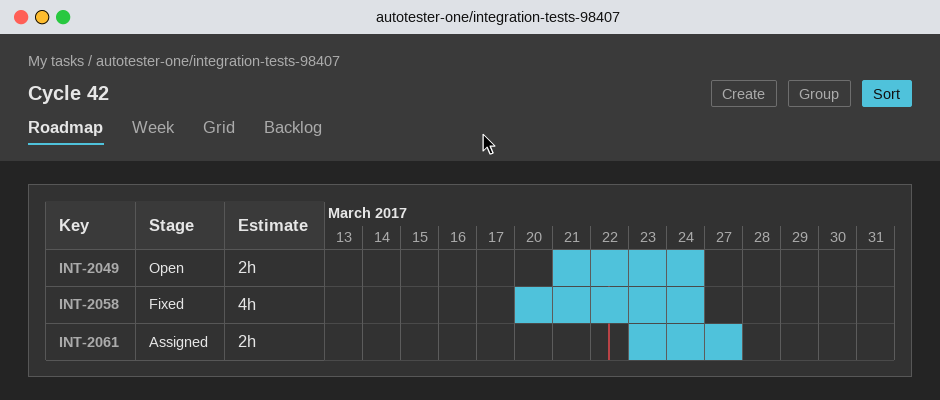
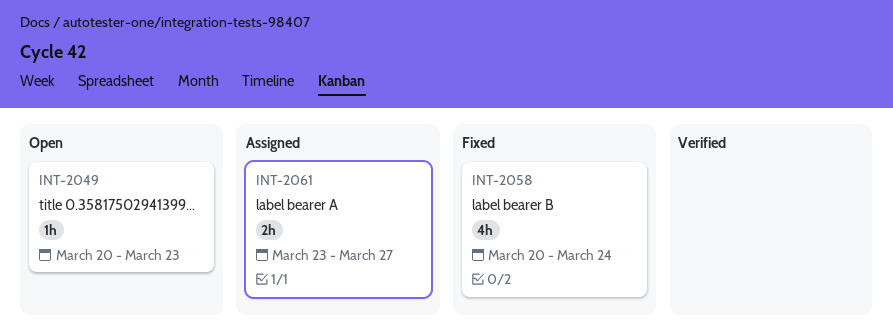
INT-2049, estimate: 2h -> 1h
INT-2049, start: Mar 21 -> Mar 20
INT-2049, due: Mar 24 -> Mar 23

